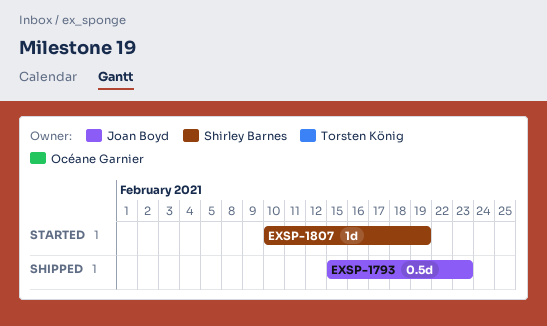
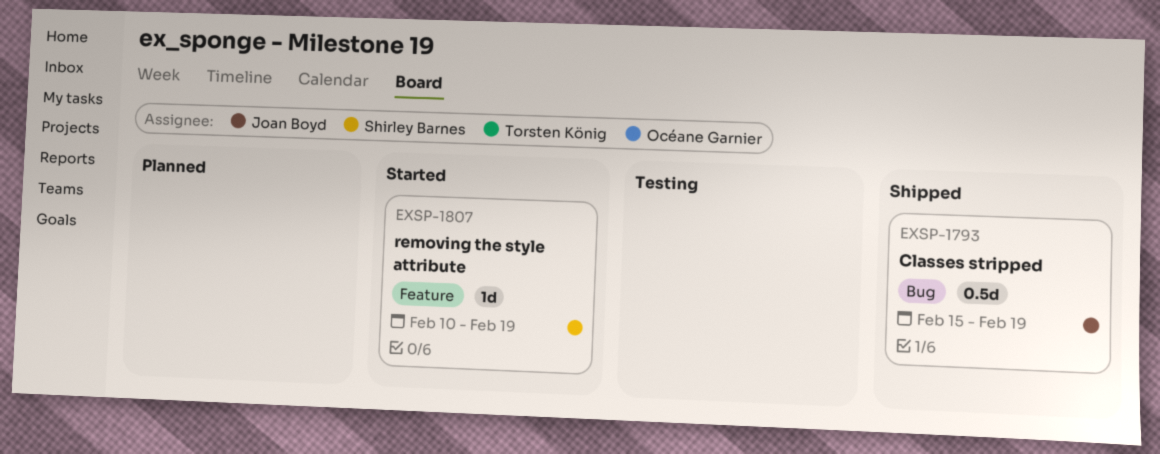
EXSP-1793, due: Feb 23 -> Feb 19

